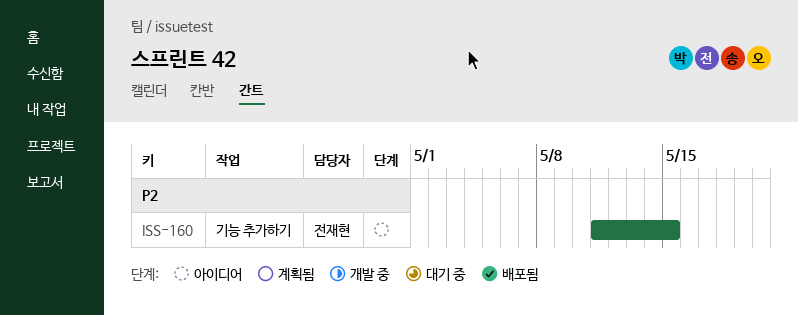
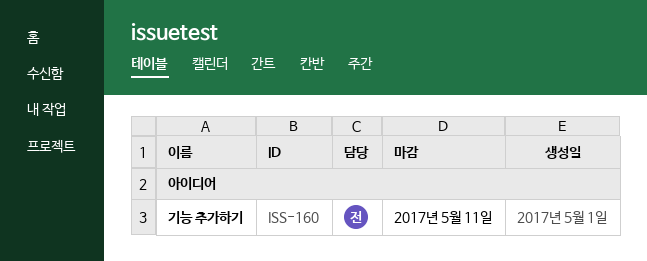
ISS-160, due: May 15 -> May 11

